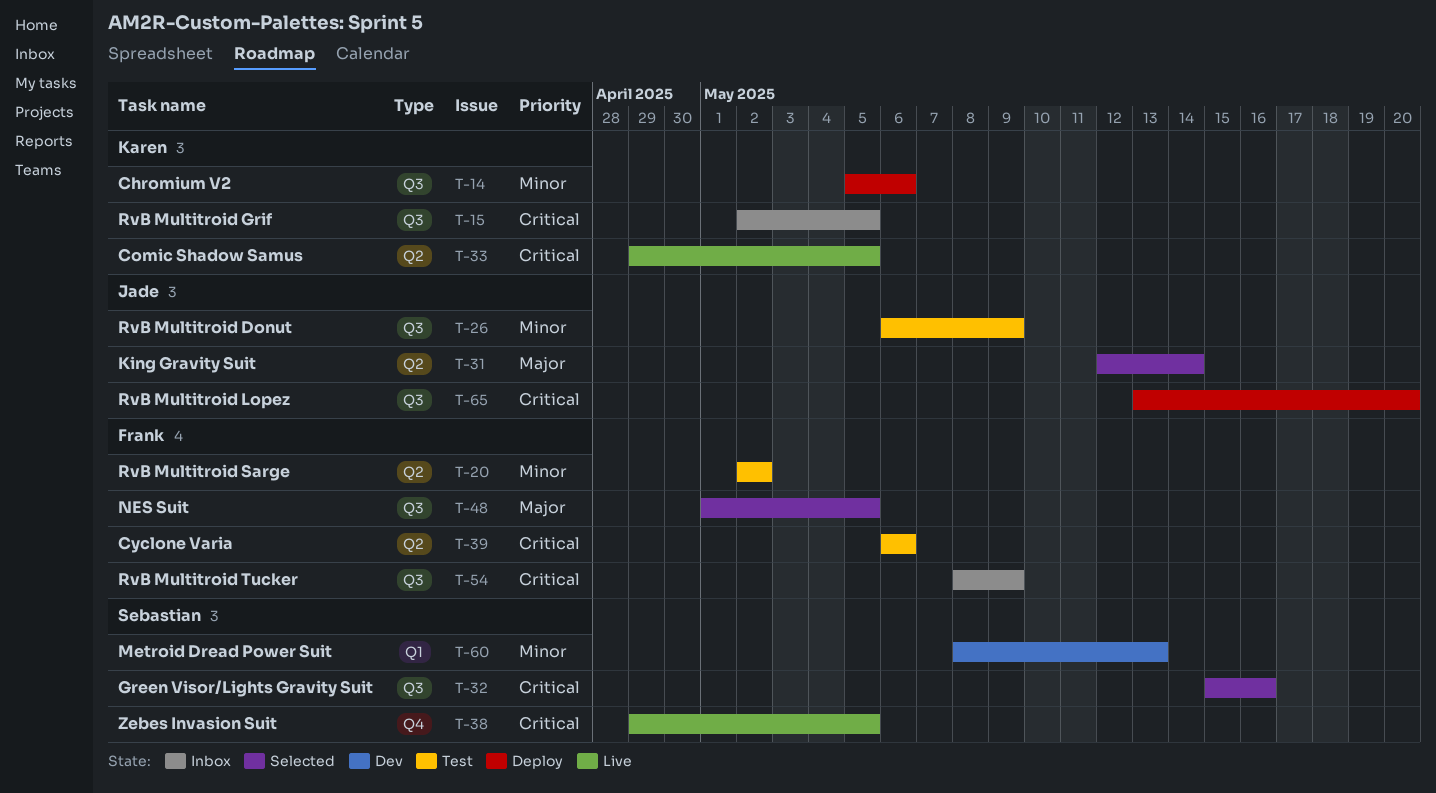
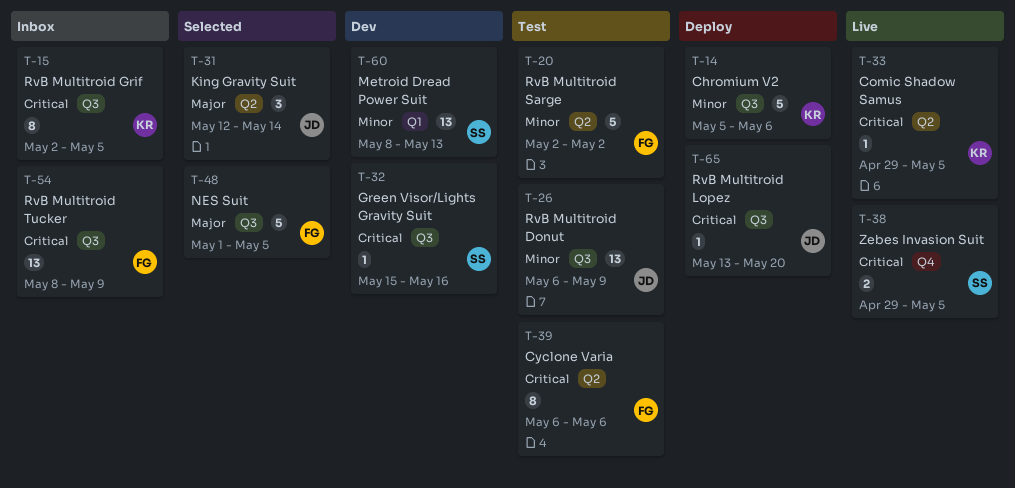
T-32, status: Selected -> Dev

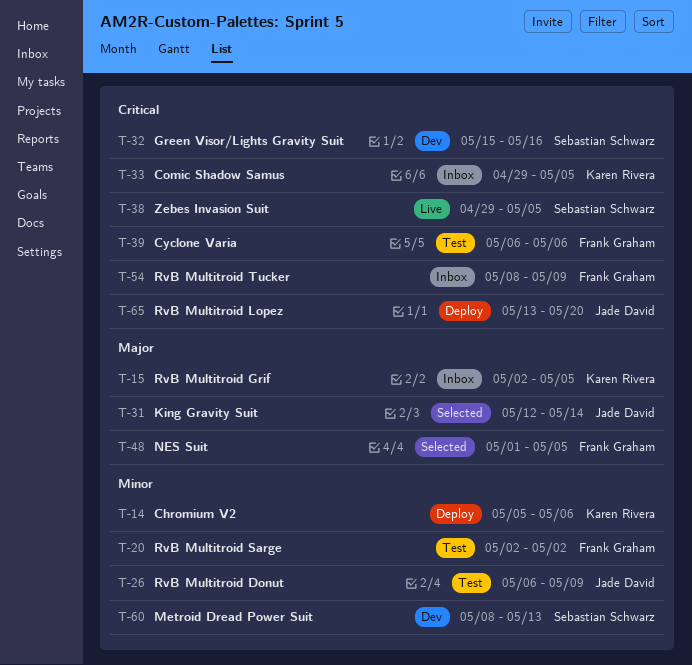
T-15, priority: Critical -> Major
T-33, status: Live -> Inbox

